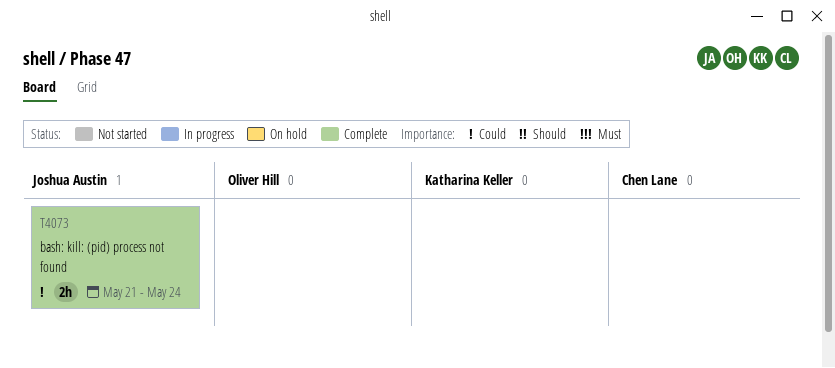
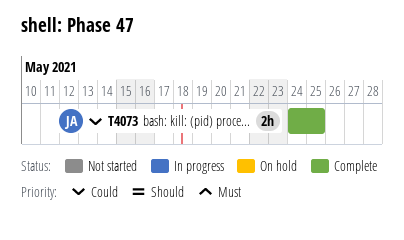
T4073, start: May 21 -> May 24
T4073, due: May 24 -> May 25

